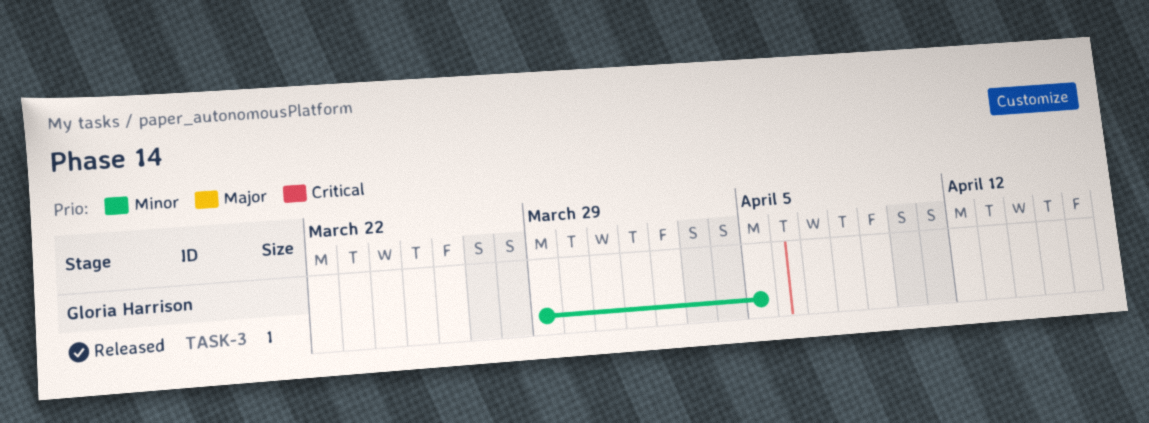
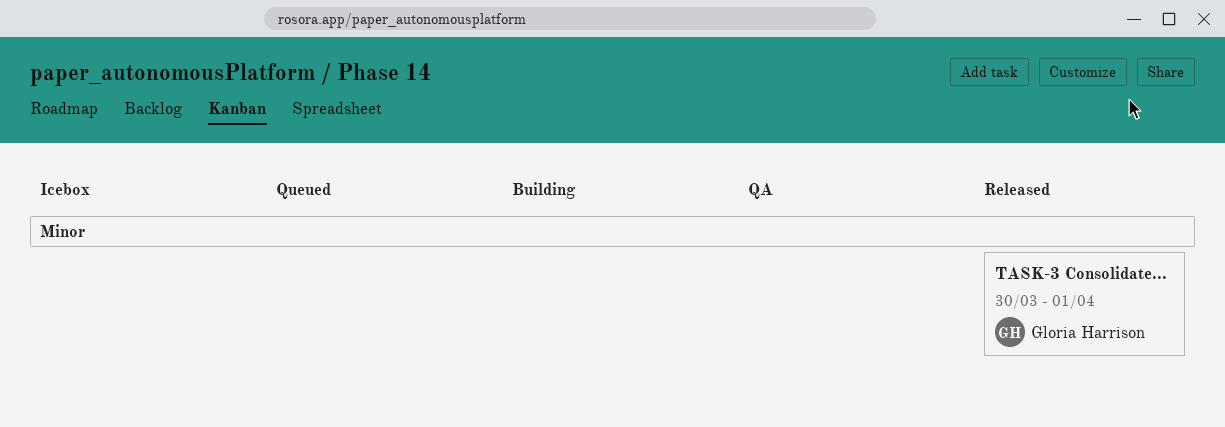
TASK-3, start: Mar 29 -> Mar 30
TASK-3, due: Apr 5 -> Apr 1

